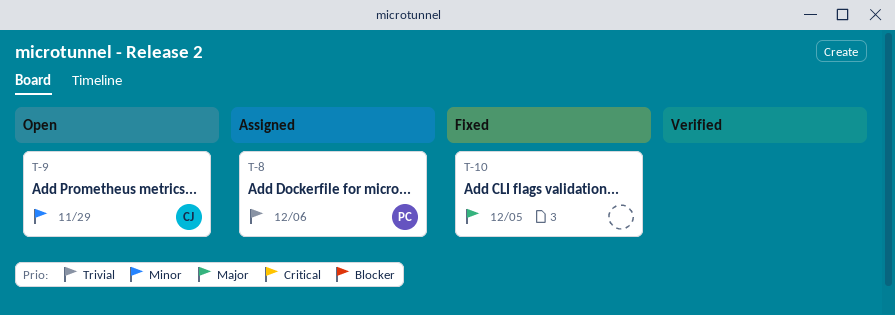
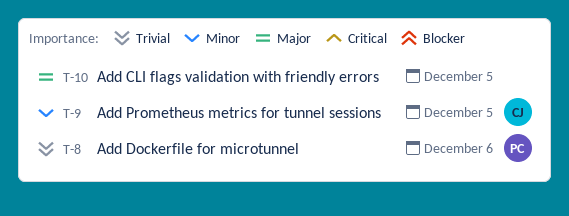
T-9, due: Nov 29 -> Dec 5

